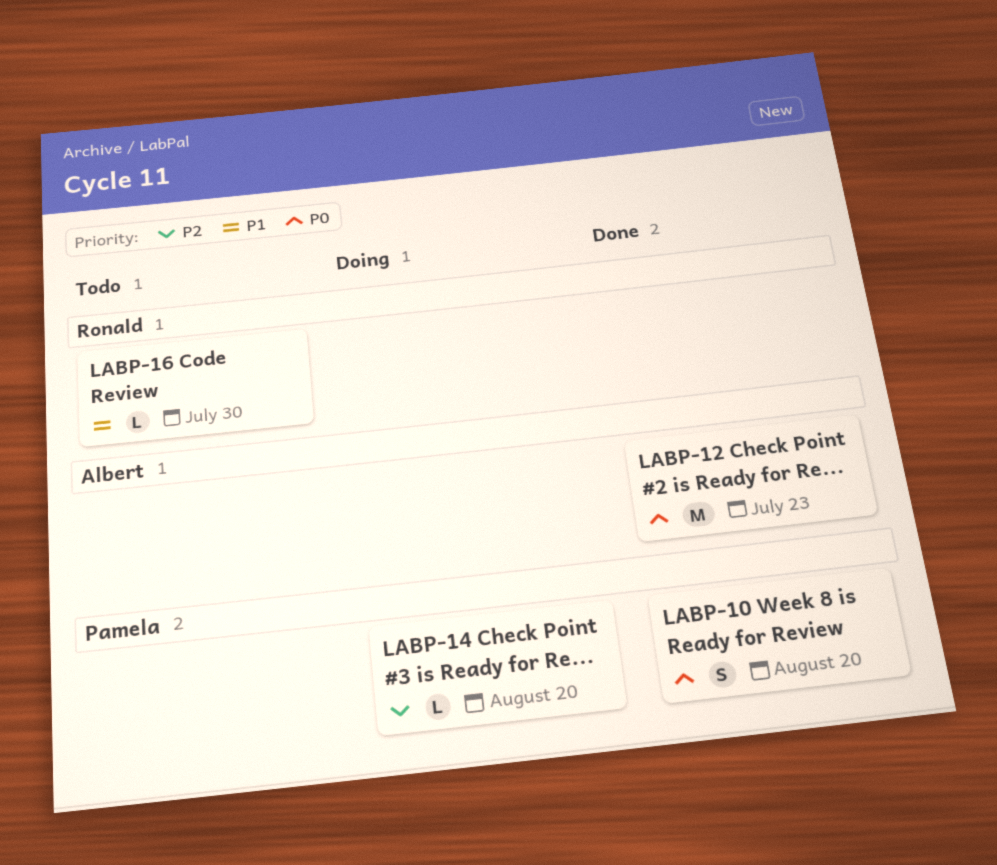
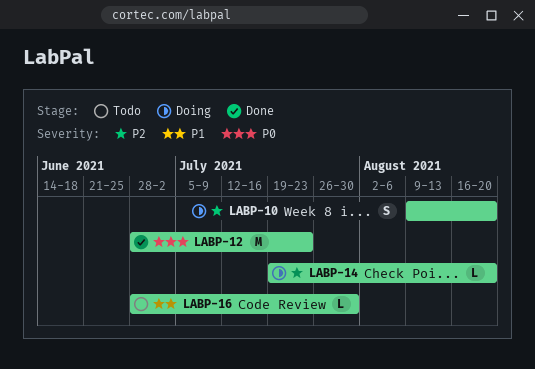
LABP-10, status: Done -> Doing
LABP-10, priority: P0 -> P2

